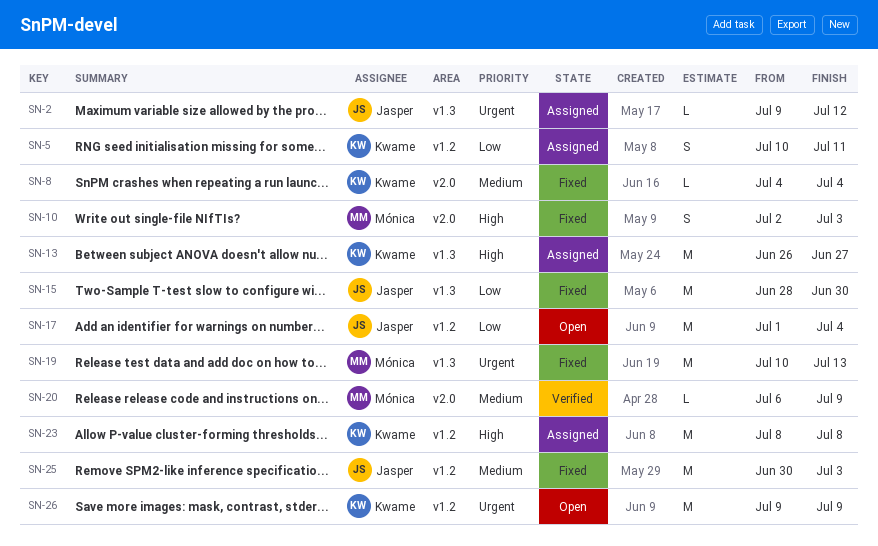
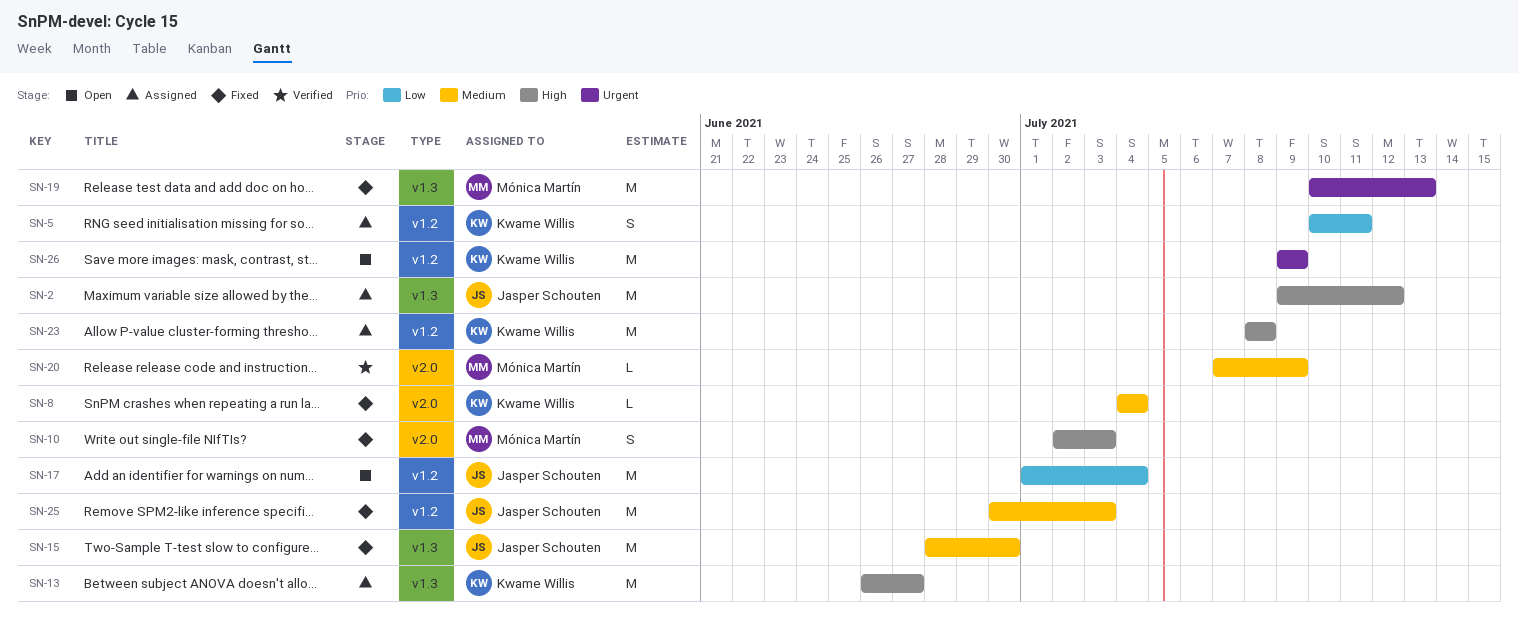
SN-2, priority: Urgent -> High
SN-2, estimate: L -> M
SN-15, priority: Low -> Medium
SN-20, start: Jul 6 -> Jul 7

